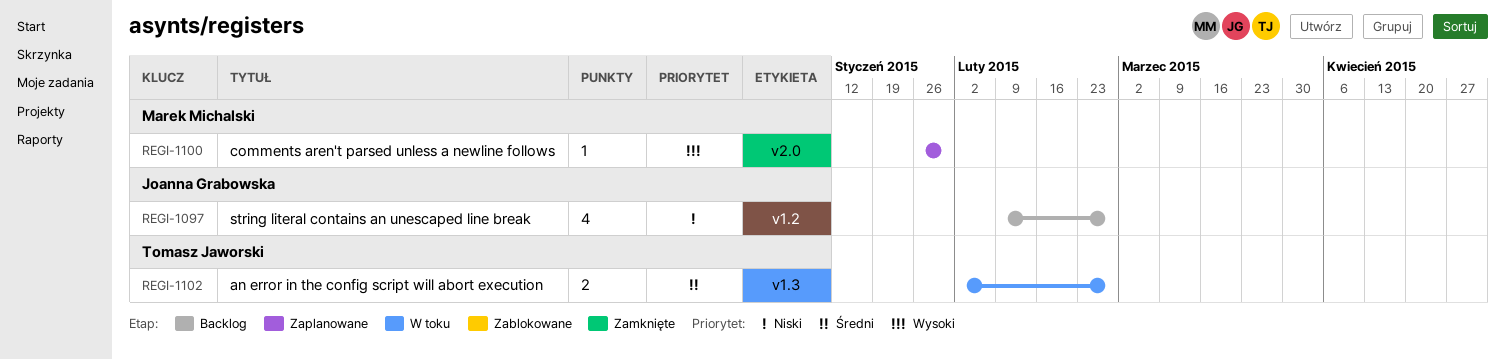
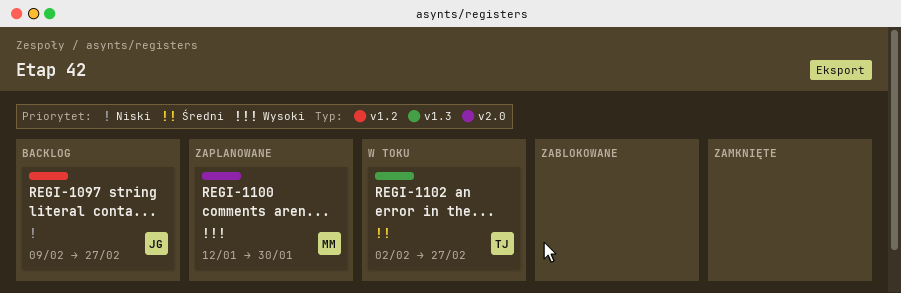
REGI-1100, start: Jan 26 -> Jan 12

